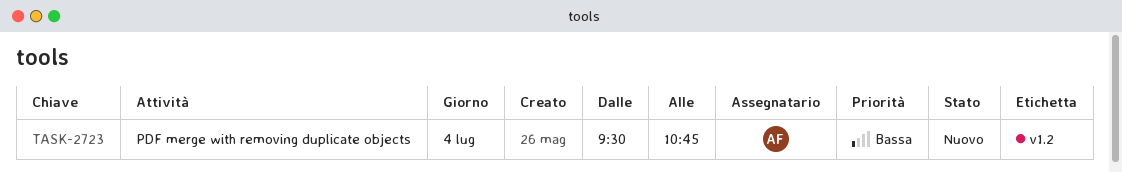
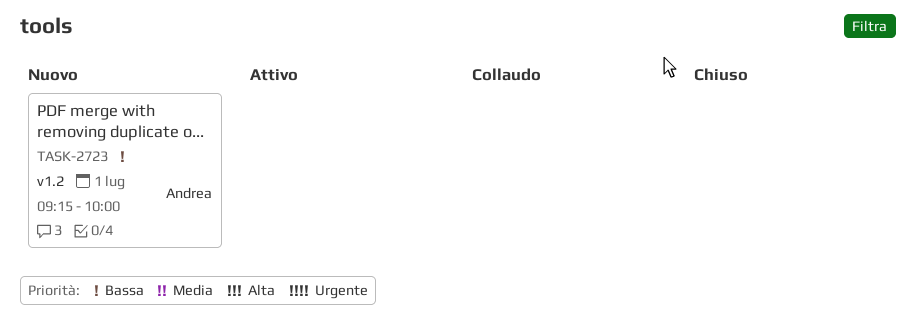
TASK-2723, day: Jul 4 -> Jul 1
TASK-2723, begins: 09:30 -> 09:15
TASK-2723, ends: 10:45 -> 10:00

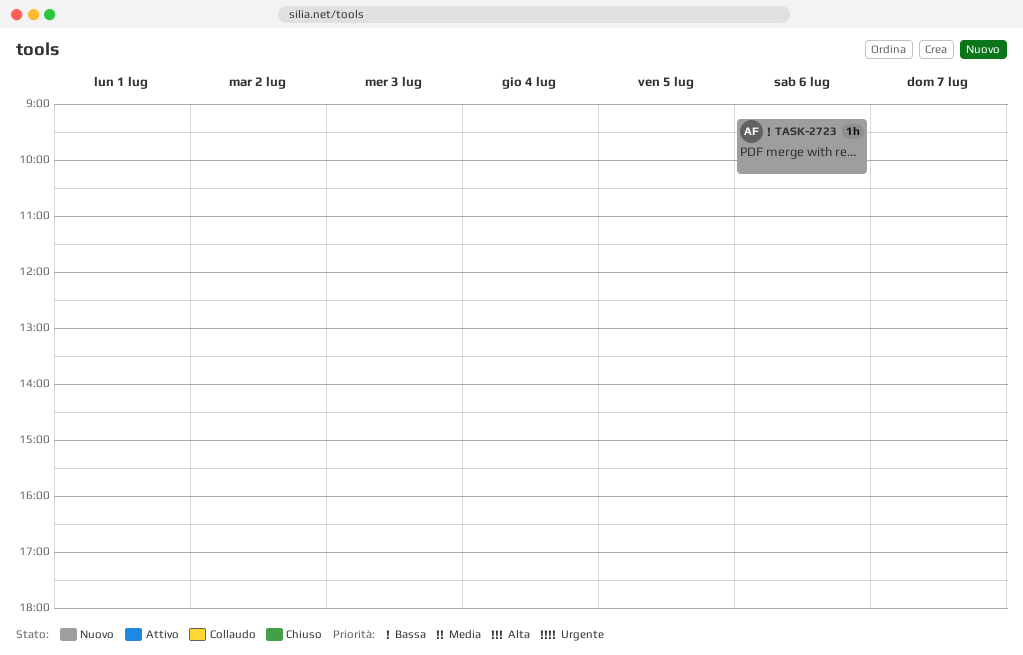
TASK-2723, day: Jul 1 -> Jul 6
TASK-2723, ends: 10:00 -> 10:15

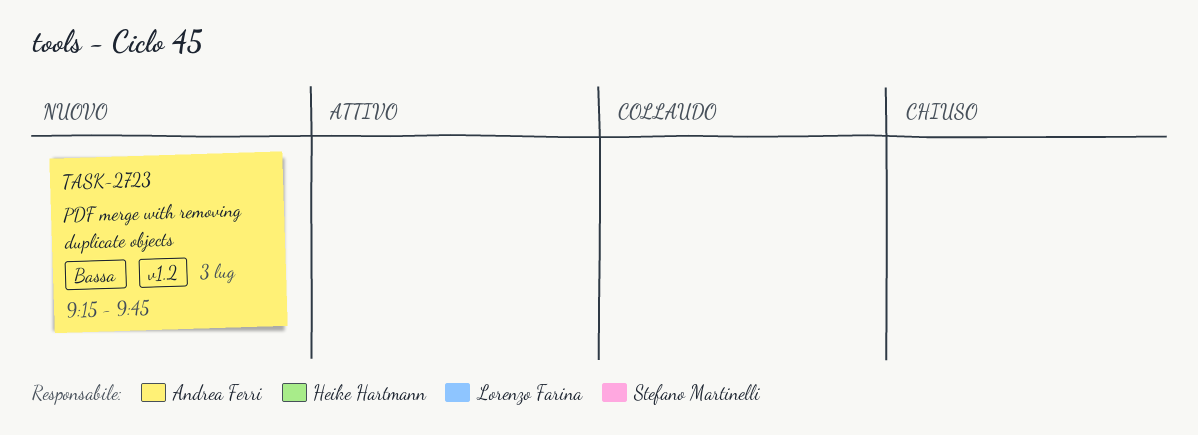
TASK-2723, day: Jul 6 -> Jul 3
TASK-2723, ends: 10:15 -> 09:45

